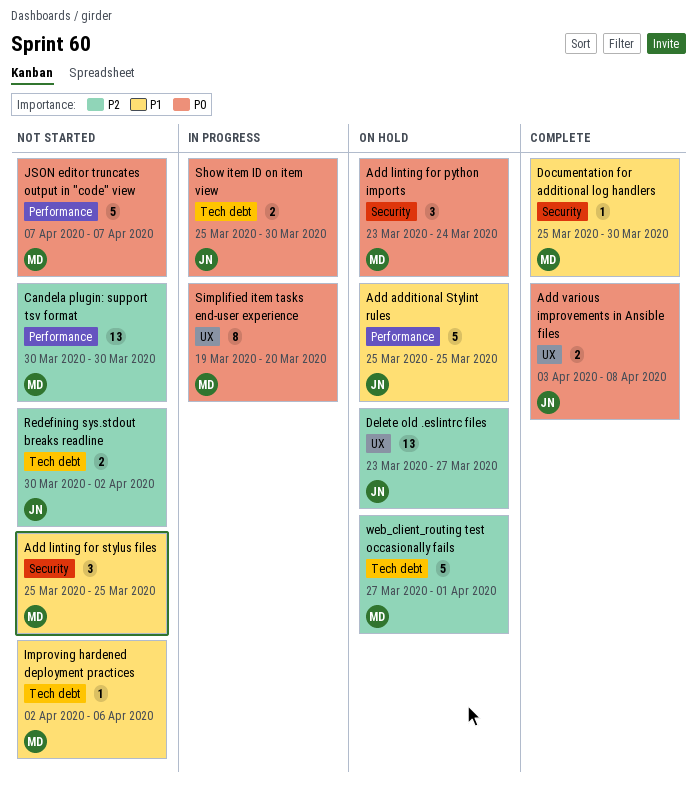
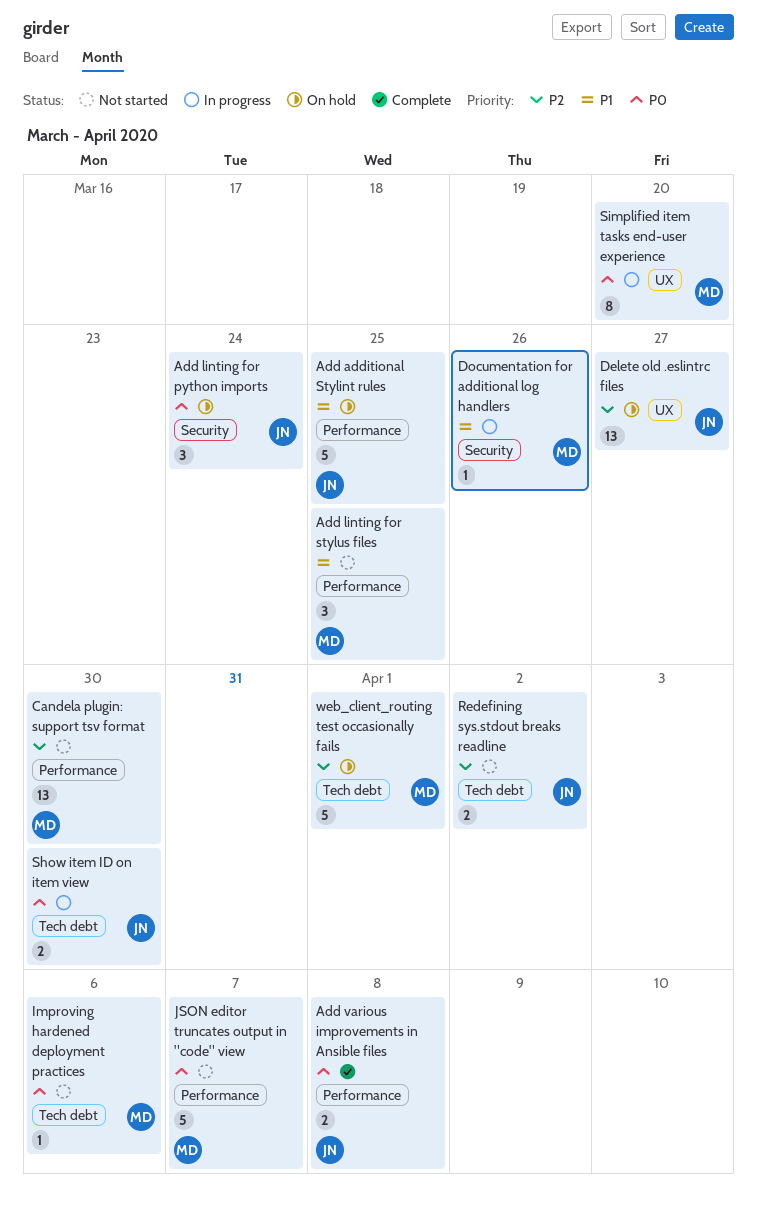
Add linting for python imports, owner: MD -> JN
Add linting for stylus files, label: Security -> Performance
Add various improvements in Ansible files, label: UX -> Performance
Documentation for additional log handlers, status: Complete -> In progress
Documentation for additional log handlers, due: Mar 30 -> Mar 26
Improving hardened deployment practices, priority: P1 -> P0

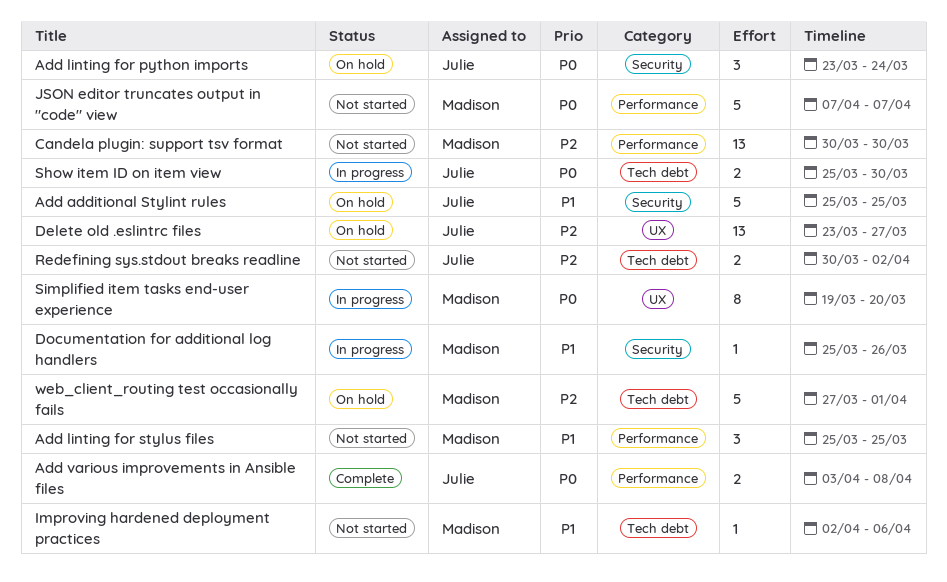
Add additional Stylint rules, label: Performance -> Security
Improving hardened deployment practices, priority: P0 -> P1

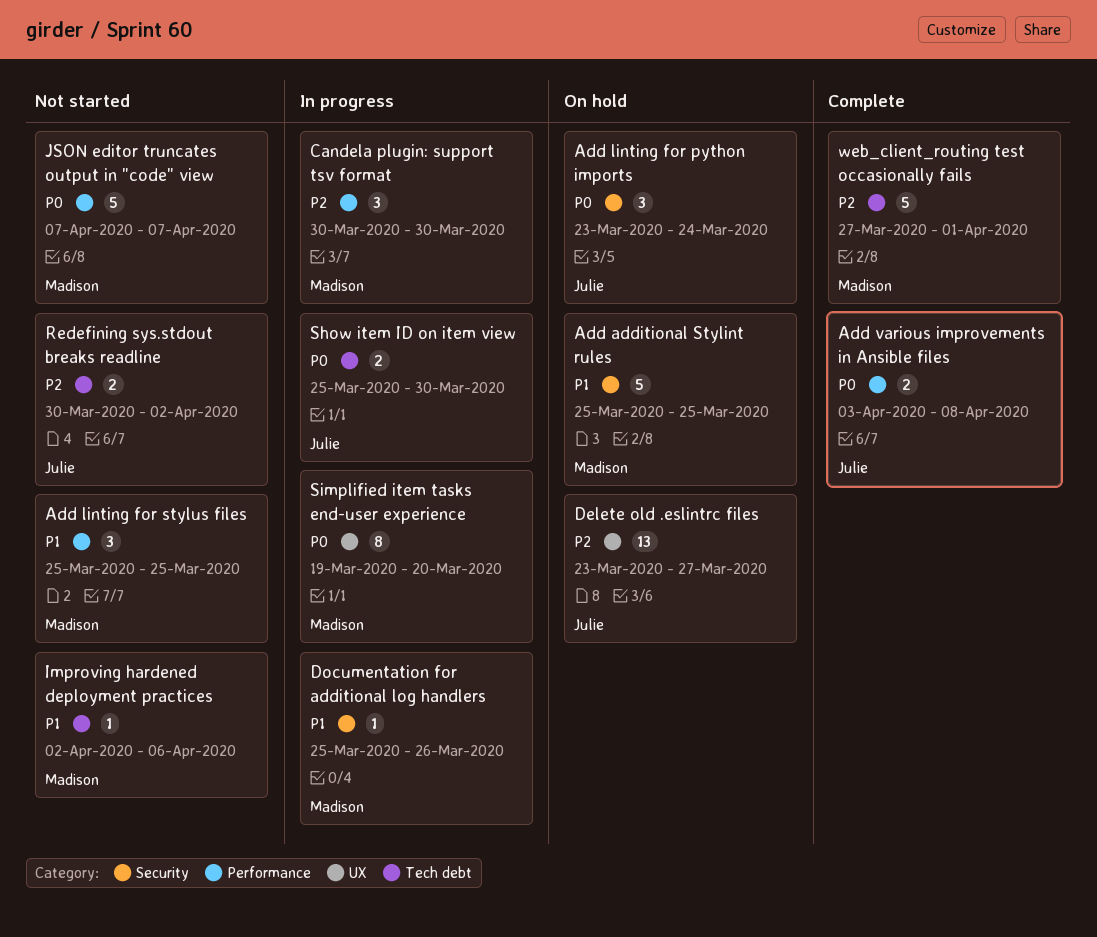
Add additional Stylint rules, owner: Julie -> Madison
Candela plugin: support tsv format, status: Not started -> In progress
Candela plugin: support tsv format, estimate: 13 -> 3
web_client_routing test occasionally fails, status: On hold -> Complete

